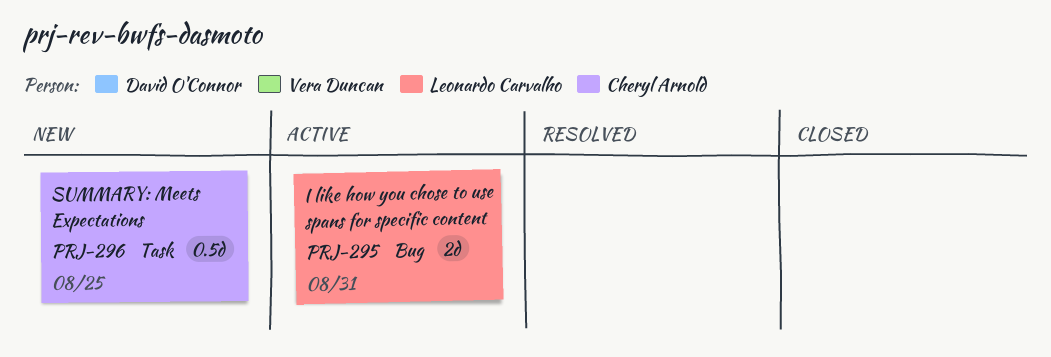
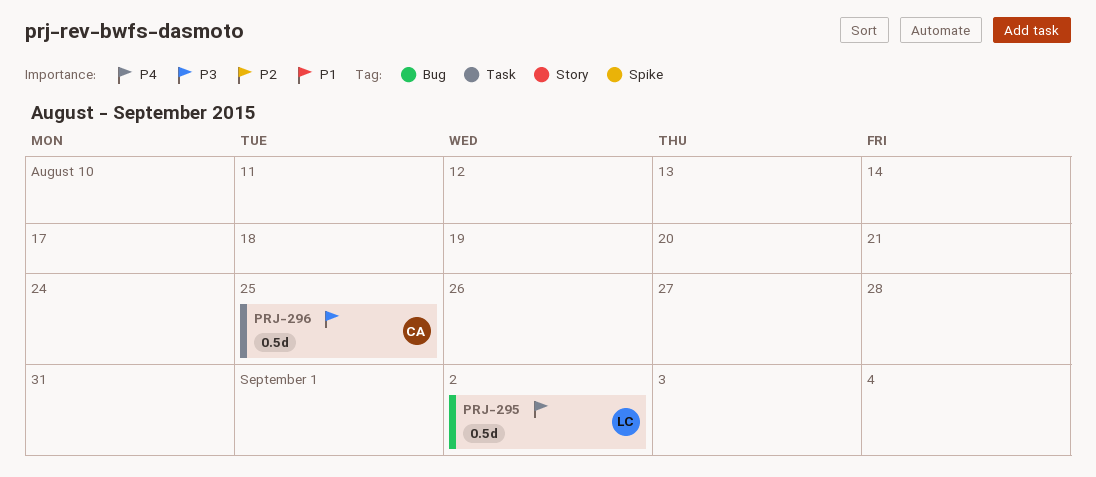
PRJ-295, estimate: 2d -> 0.5d
PRJ-295, due: Aug 31 -> Sep 2

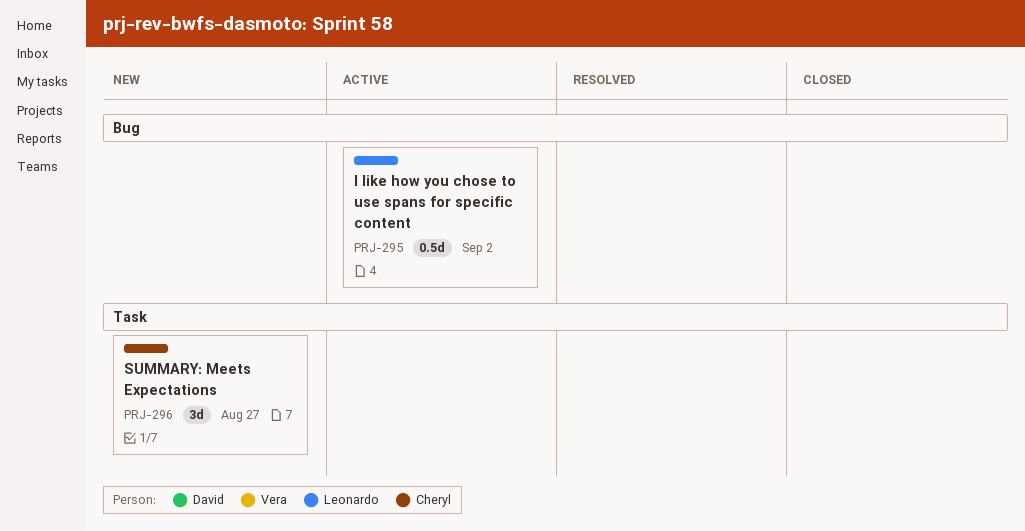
PRJ-296, estimate: 0.5d -> 3d
PRJ-296, due: Aug 25 -> Aug 27

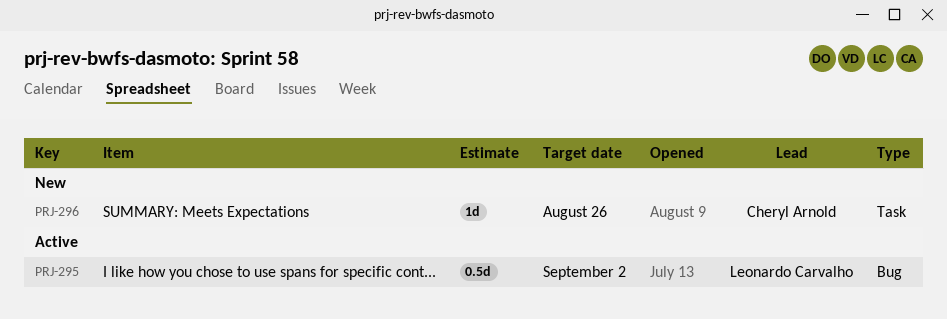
PRJ-296, estimate: 3d -> 1d
PRJ-296, due: Aug 27 -> Aug 26

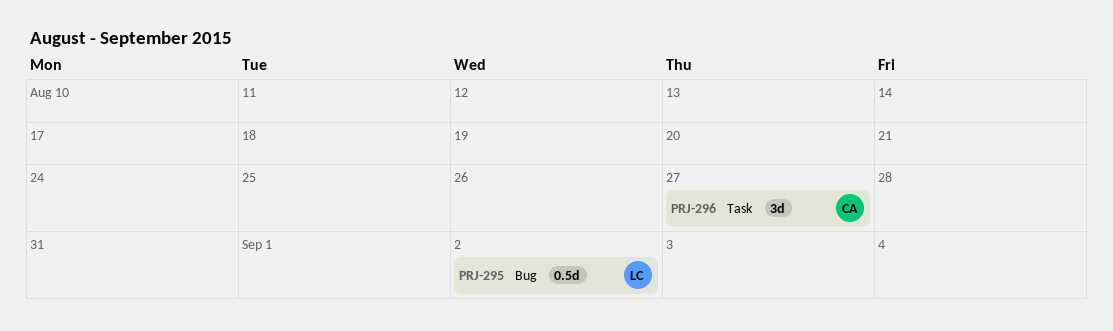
PRJ-296, estimate: 1d -> 3d
PRJ-296, due: Aug 26 -> Aug 27

